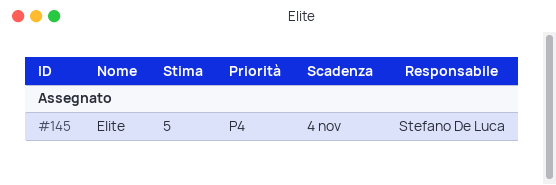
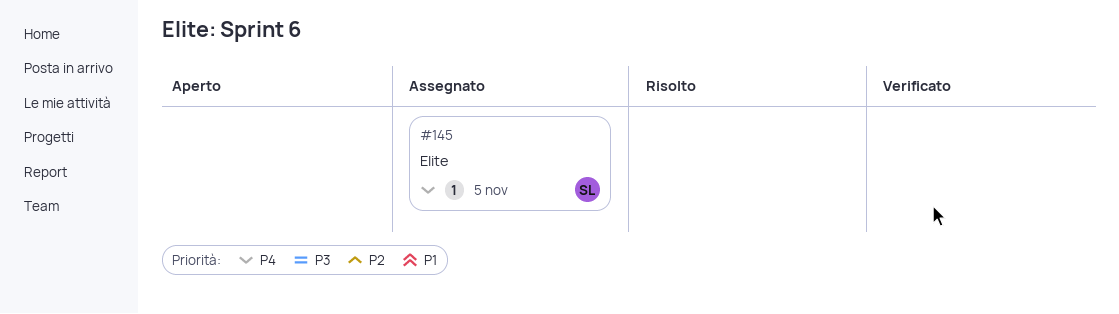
#145, estimate: 5 -> 1
#145, due: Nov 4 -> Nov 5

